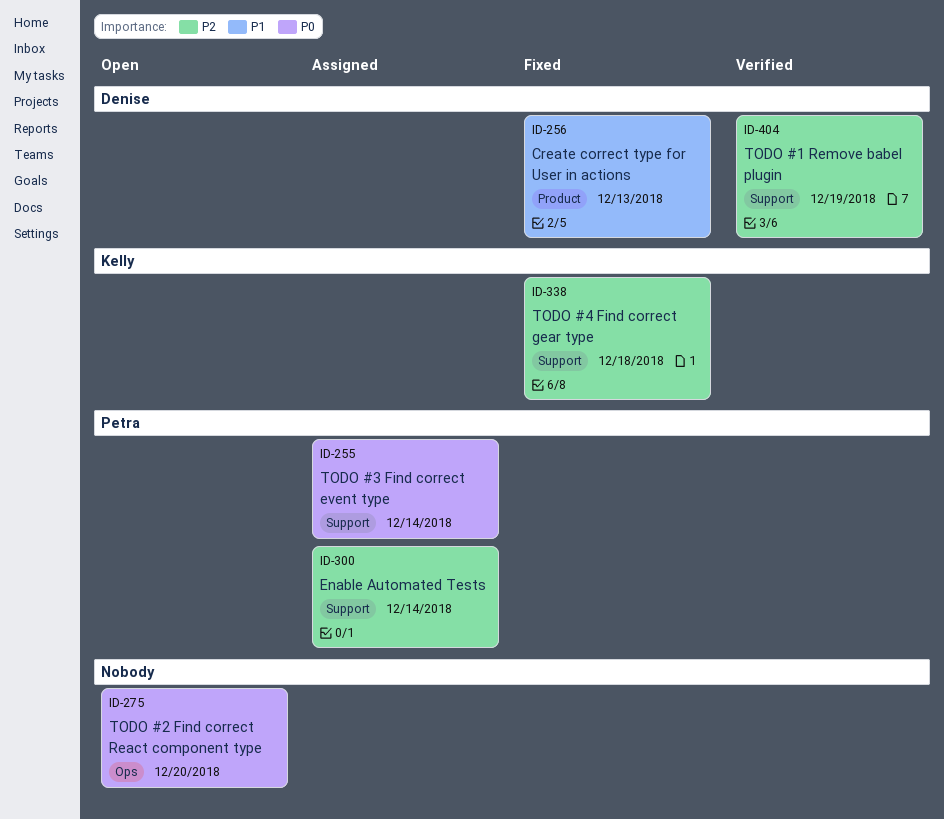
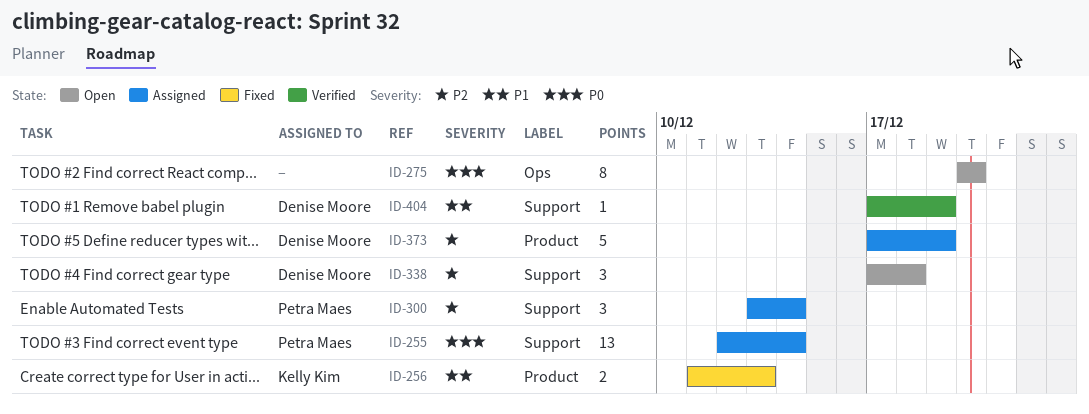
ID-256, owner: Denise Moore -> Kelly Kim
ID-338, status: Fixed -> Open
ID-338, owner: Kelly Kim -> Denise Moore
ID-373: none -> present
ID-404, priority: P2 -> P1

